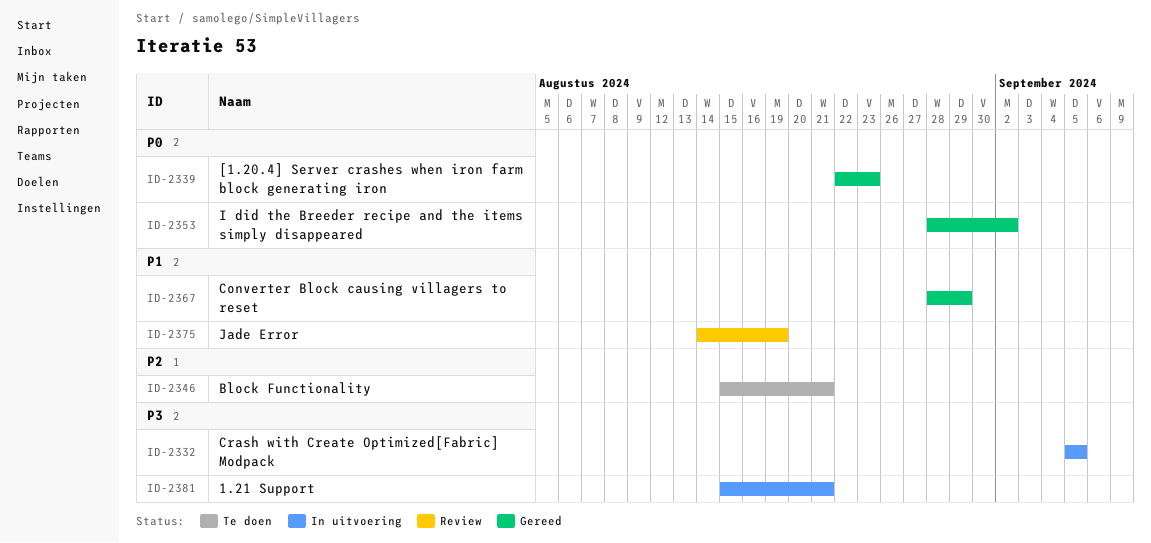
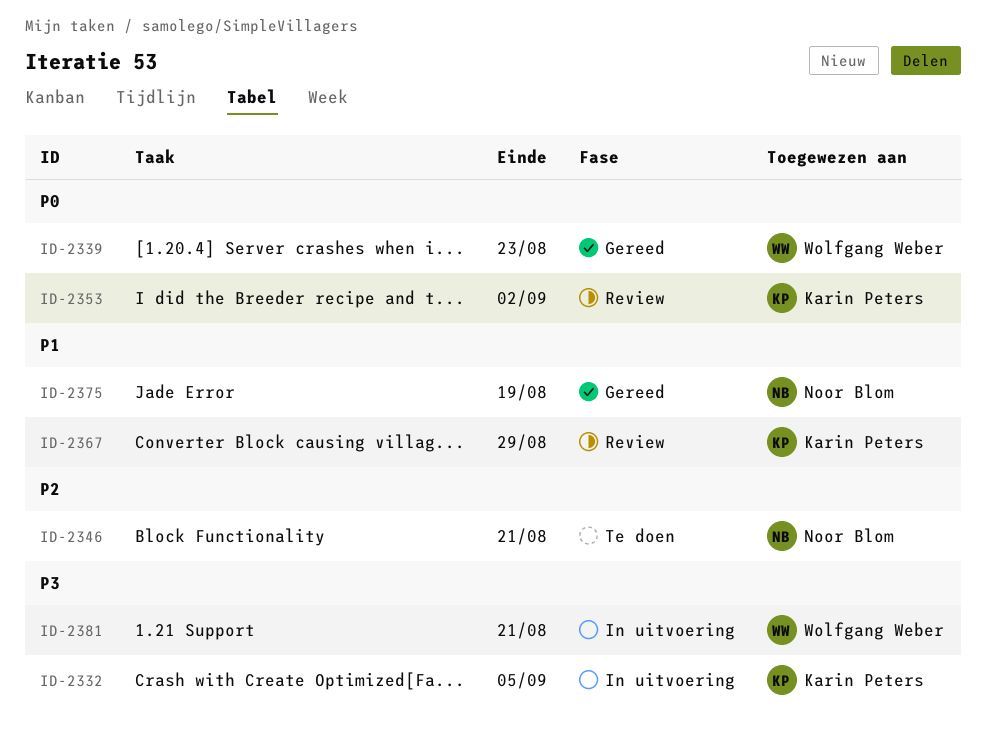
ID-2353, status: Gereed -> Review
ID-2367, status: Gereed -> Review
ID-2375, status: Review -> Gereed

